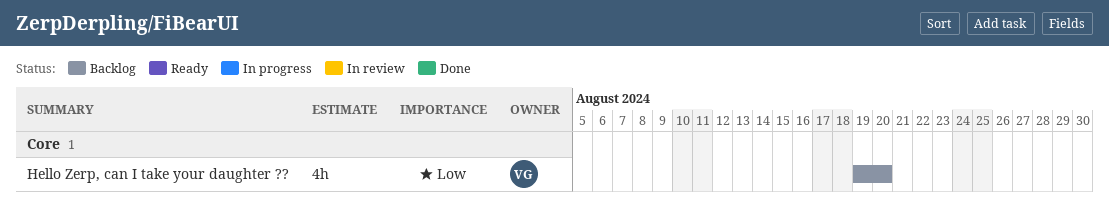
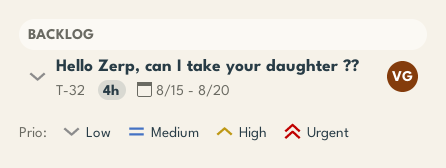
Hello Zerp, can I take your daughter ??, start: Aug 19 -> Aug 15

